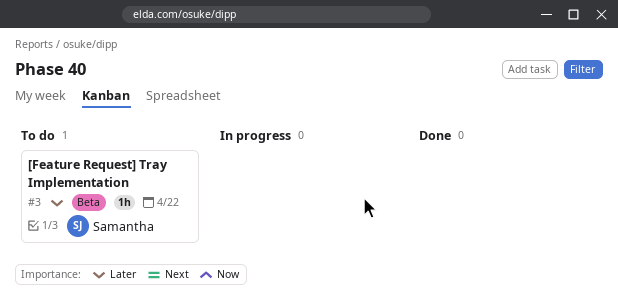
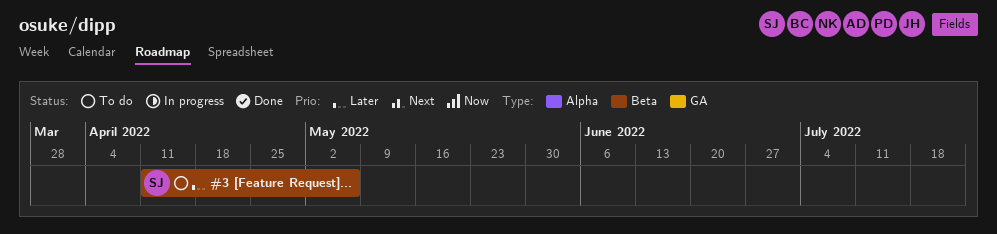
#3, due: Apr 22 -> May 6

